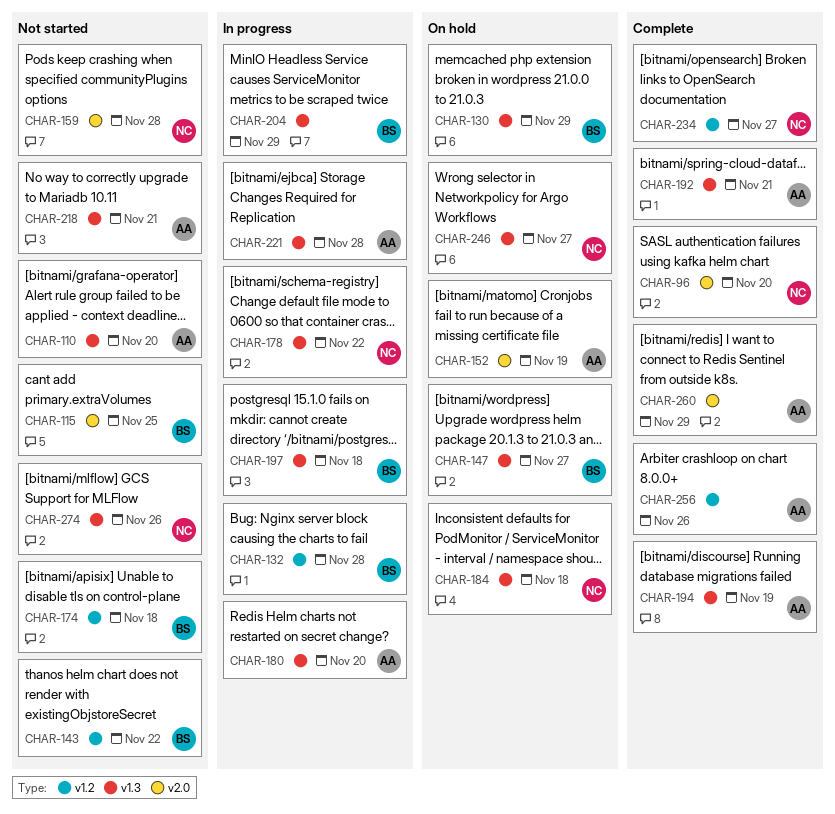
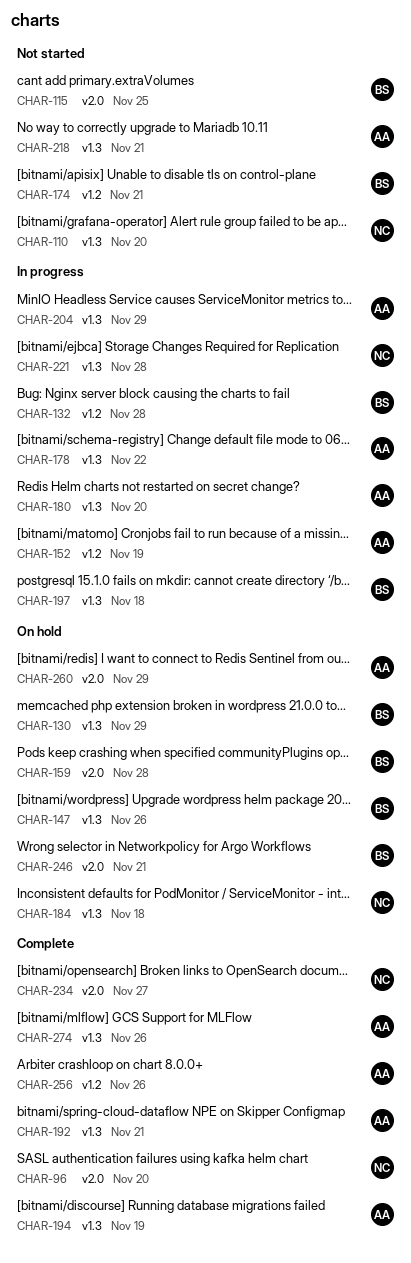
CHAR-110, owner: AA -> NC
CHAR-143: present -> none
CHAR-147, due: Nov 27 -> Nov 26
CHAR-152, status: On hold -> In progress
CHAR-152, label: v2.0 -> v1.2
CHAR-159, status: Not started -> On hold
CHAR-159, owner: NC -> BS
CHAR-174, due: Nov 18 -> Nov 21
CHAR-178, owner: NC -> AA
CHAR-204, owner: BS -> AA
CHAR-221, owner: AA -> NC
CHAR-234, label: v1.2 -> v2.0
CHAR-246, owner: NC -> BS
CHAR-246, label: v1.3 -> v2.0
CHAR-246, due: Nov 27 -> Nov 21
CHAR-260, status: Complete -> On hold
CHAR-274, status: Not started -> Complete
CHAR-274, owner: NC -> AA

